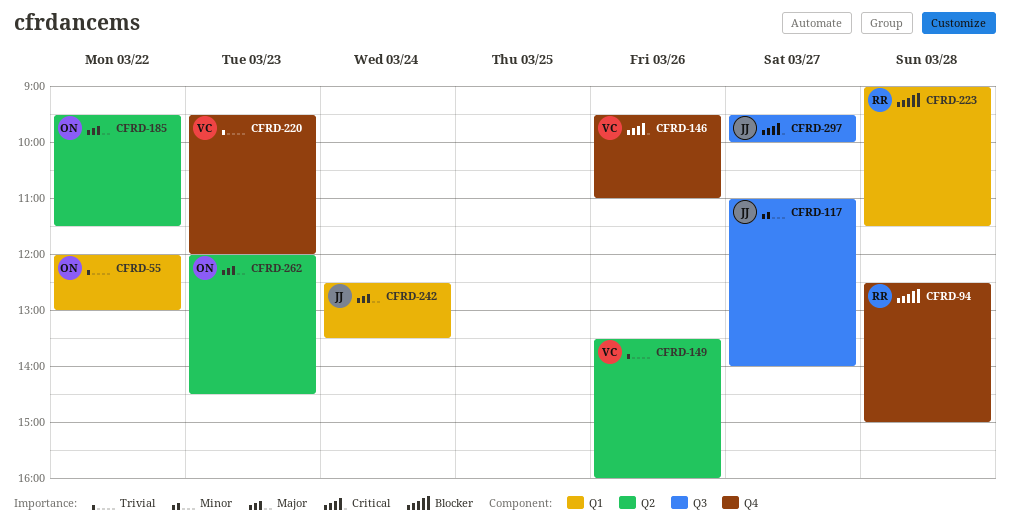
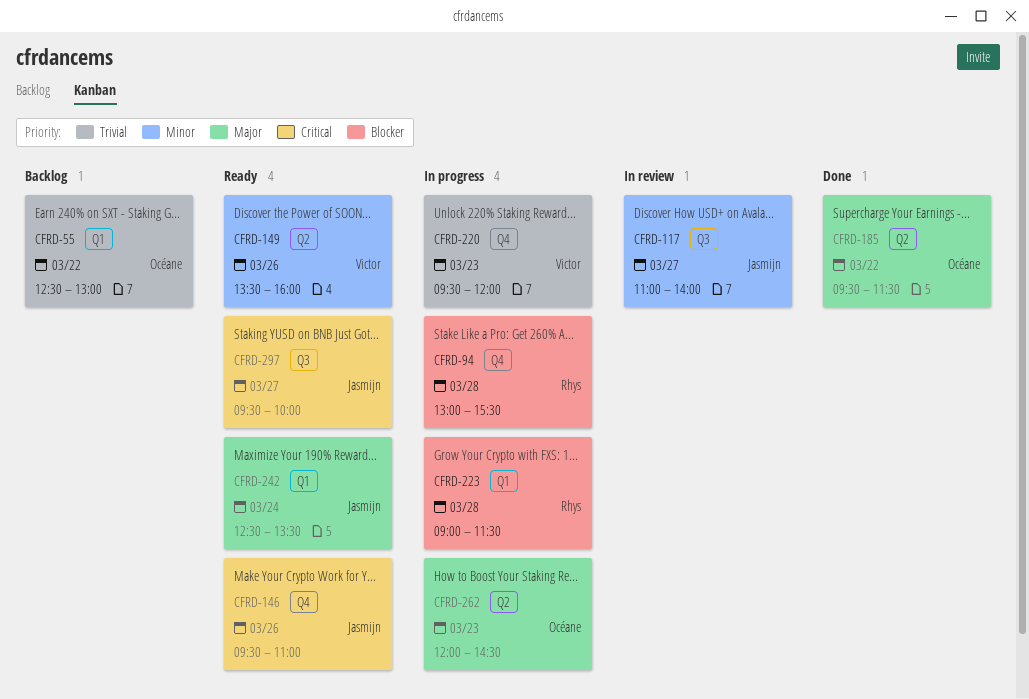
CFRD-55, begins: 12:00 -> 12:30
CFRD-94, begins: 12:30 -> 13:00
CFRD-94, ends: 15:00 -> 15:30
CFRD-146, owner: Victor -> Jasmijn
CFRD-149, priority: Trivial -> Minor

